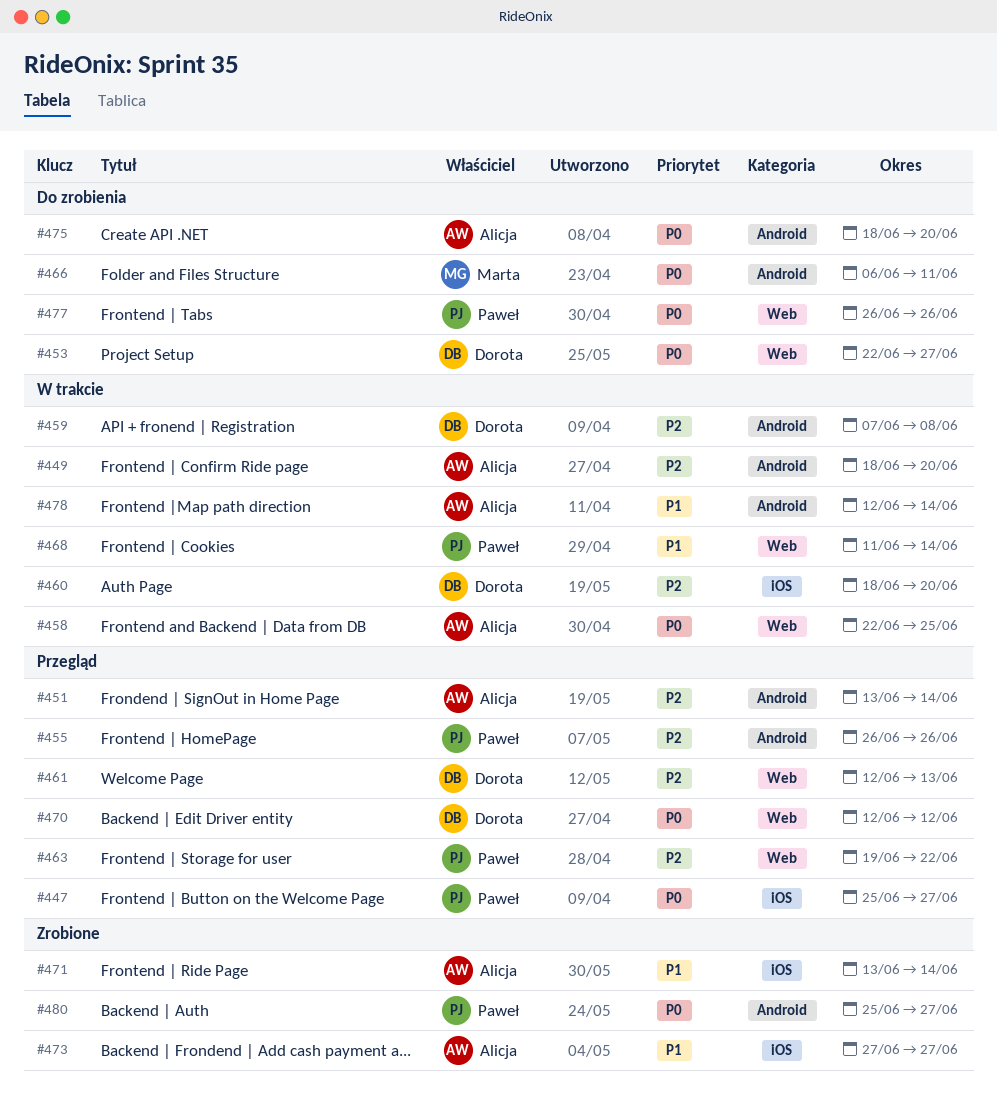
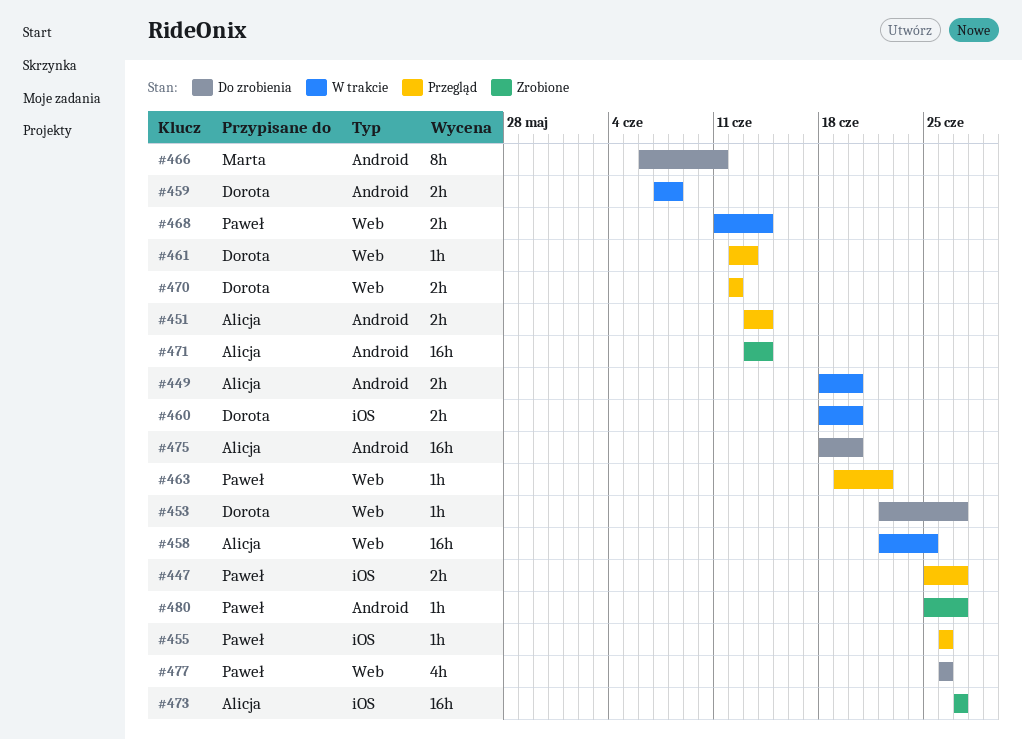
#455, label: Android -> iOS
#471, label: iOS -> Android
#478: present -> none

